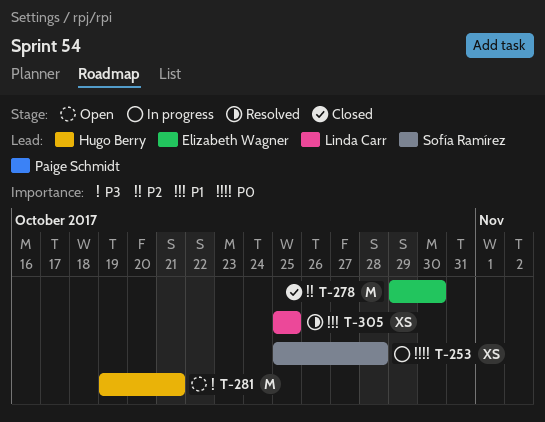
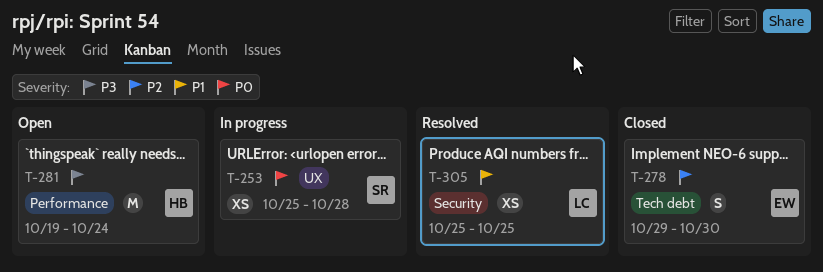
T-278, estimate: M -> S
T-281, due: Oct 21 -> Oct 24

